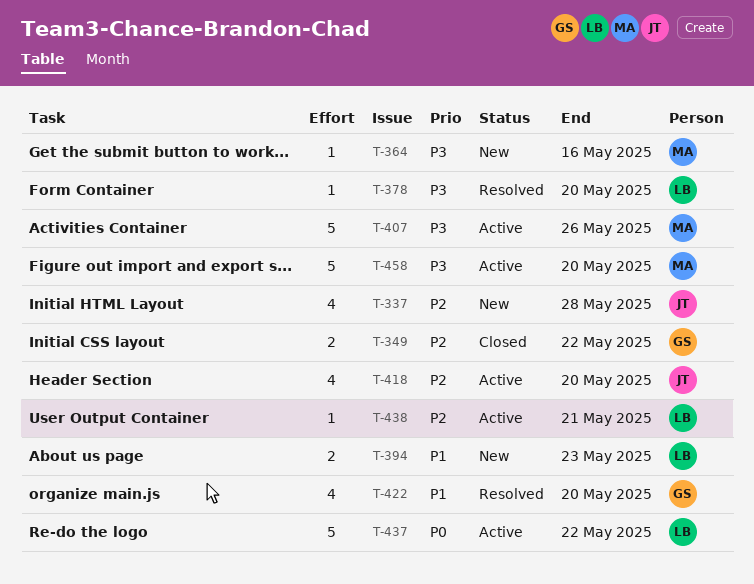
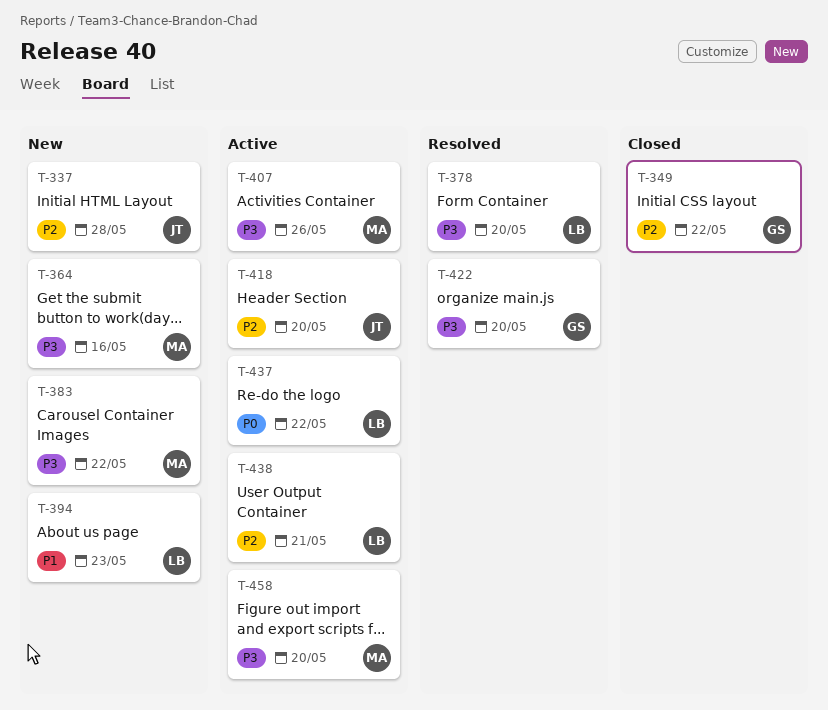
T-383: none -> present
T-422, priority: P1 -> P3

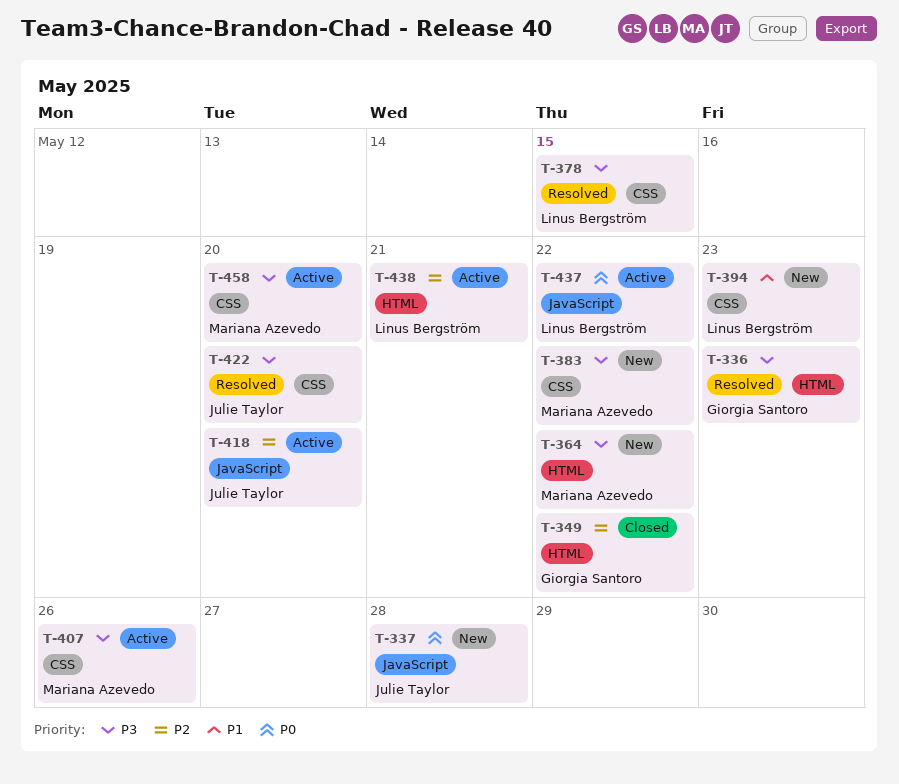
T-336: none -> present
T-337, priority: P2 -> P0
T-364, due: May 16 -> May 22
T-378, due: May 20 -> May 15
T-422, owner: Giorgia Santoro -> Julie Taylor

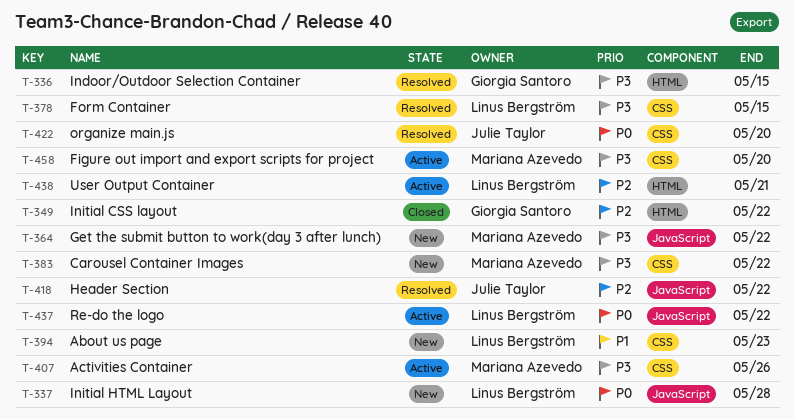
T-336, due: May 23 -> May 15
T-337, owner: Julie Taylor -> Linus Bergström
T-364, label: HTML -> JavaScript
T-418, status: Active -> Resolved
T-418, due: May 20 -> May 22
T-422, priority: P3 -> P0

